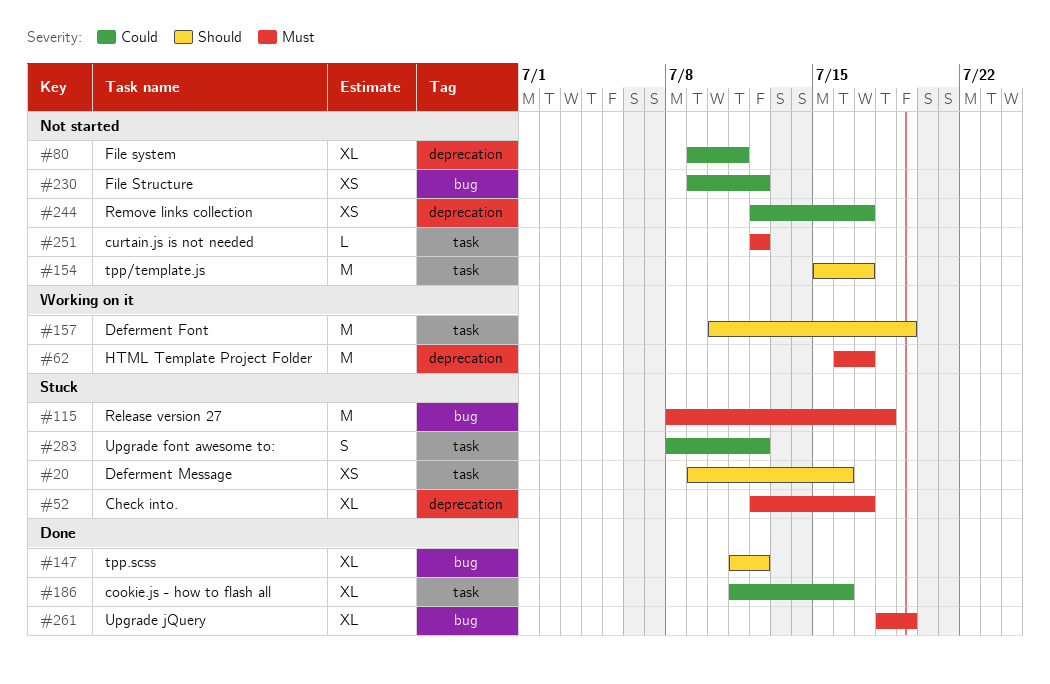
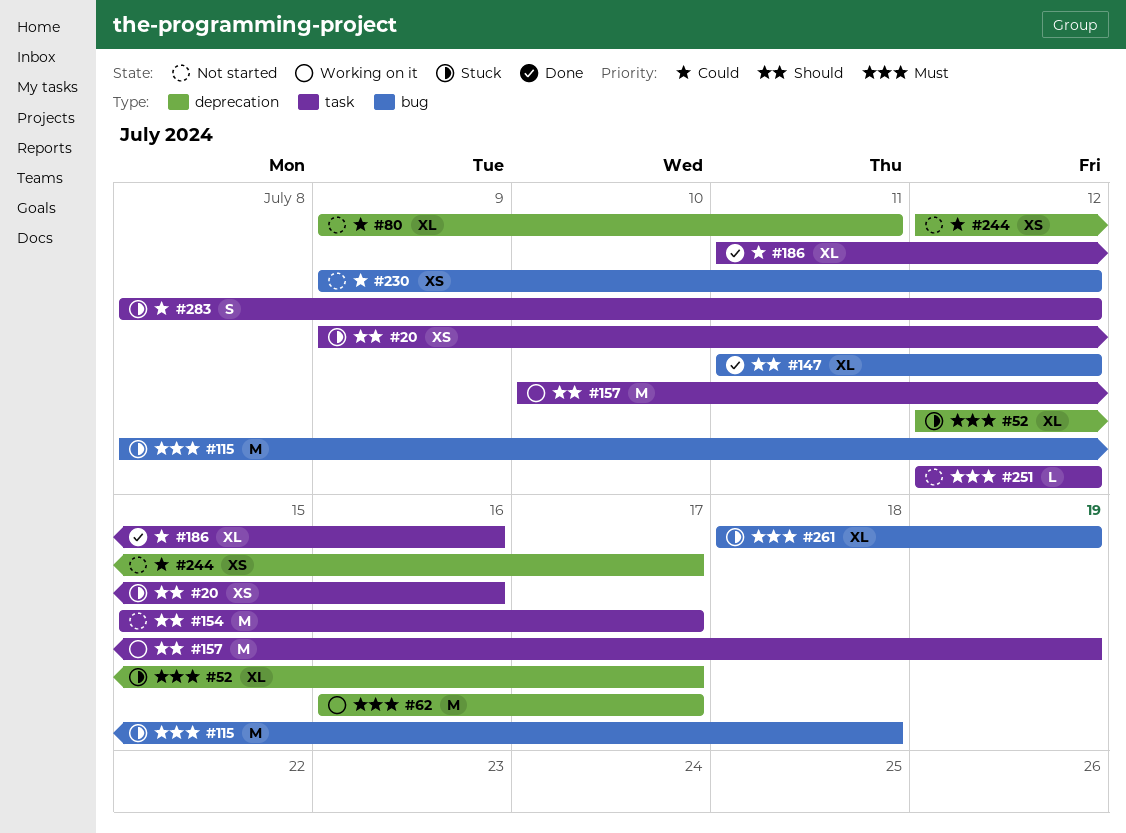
#261, status: Done -> Stuck

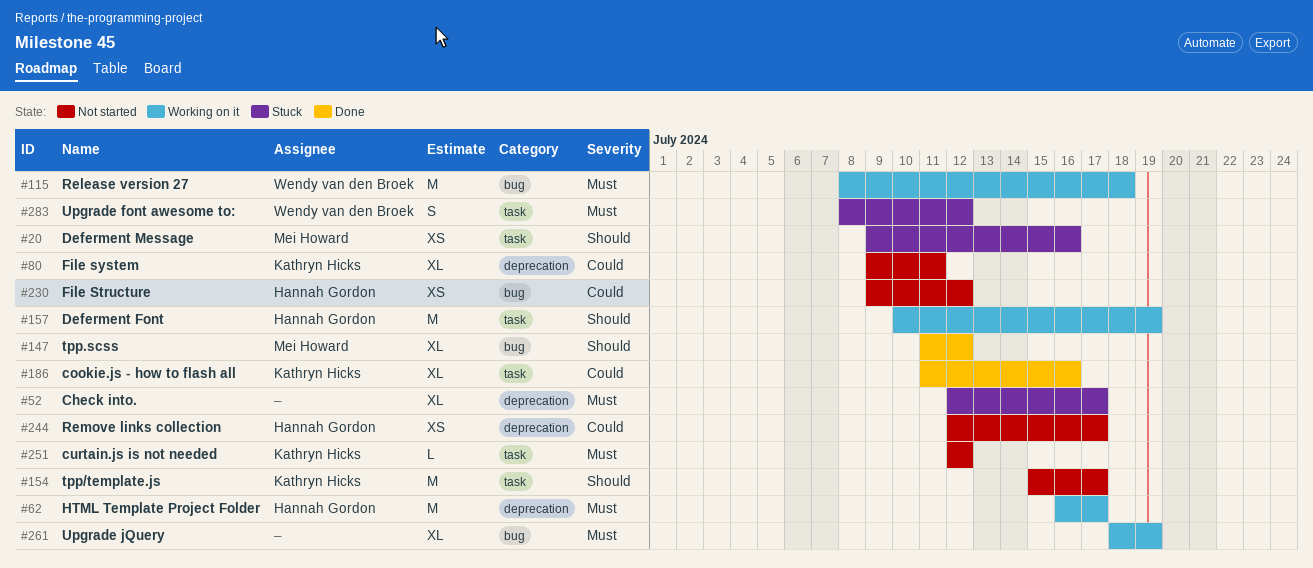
#115, status: Stuck -> Working on it
#261, status: Stuck -> Working on it
#283, priority: Could -> Must

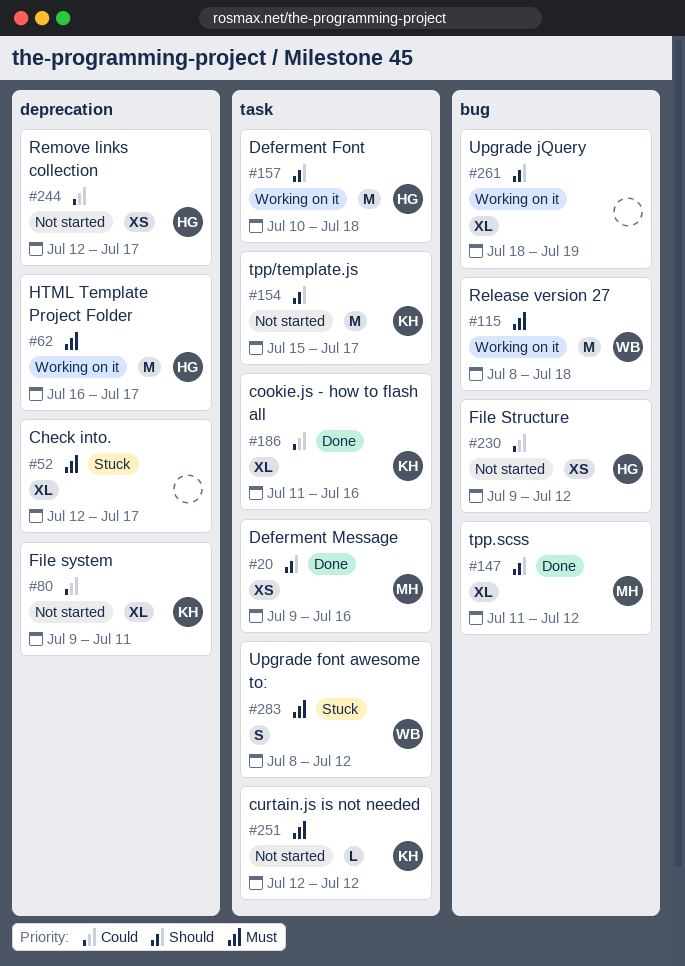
#20, status: Stuck -> Done
#157, due: Jul 19 -> Jul 18
#261, priority: Must -> Should

